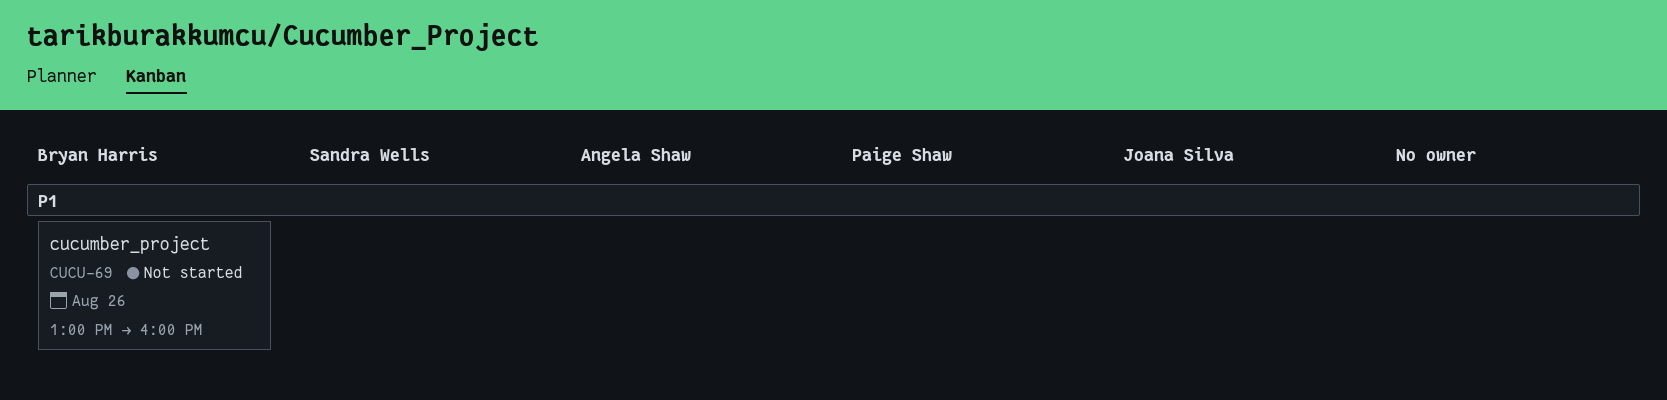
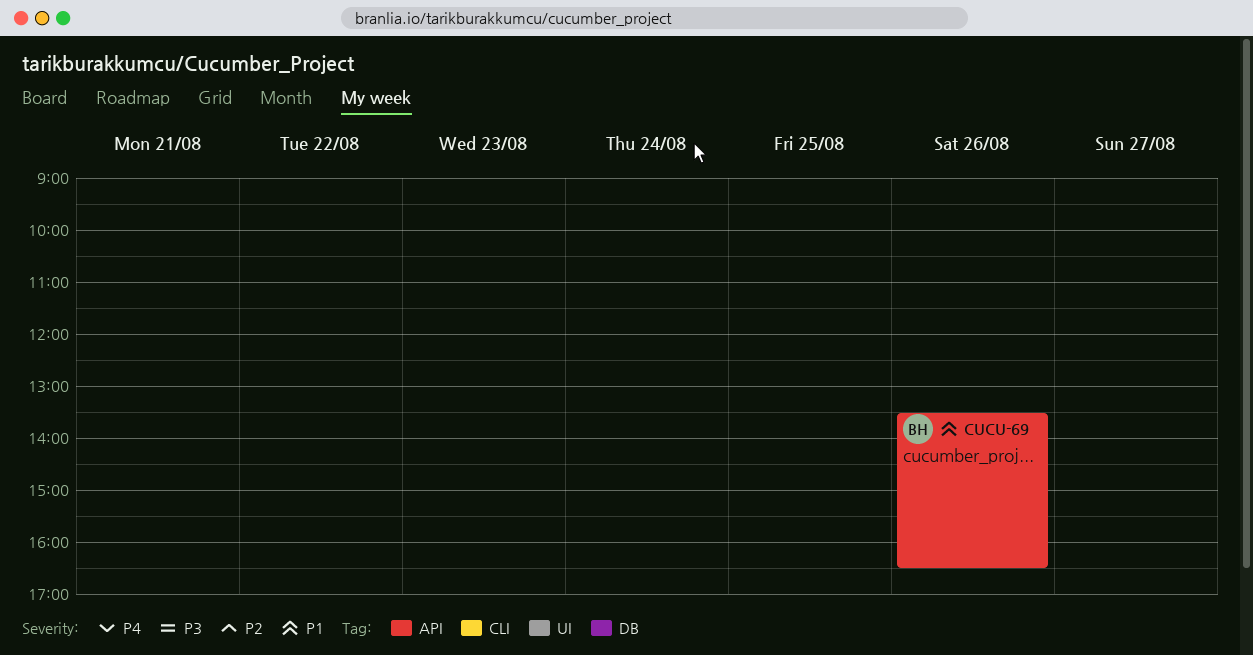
CUCU-69, begins: 13:00 -> 13:30
CUCU-69, ends: 16:00 -> 16:30

